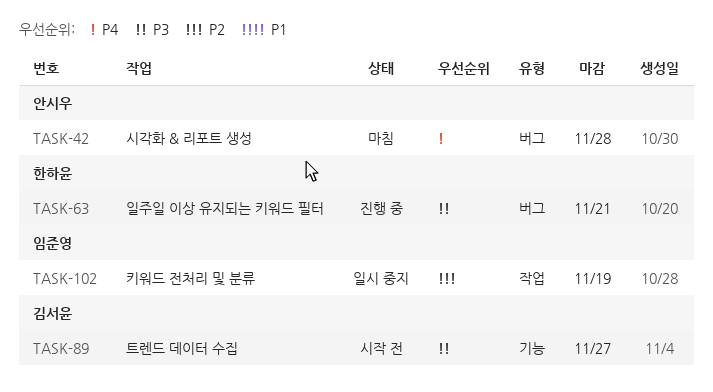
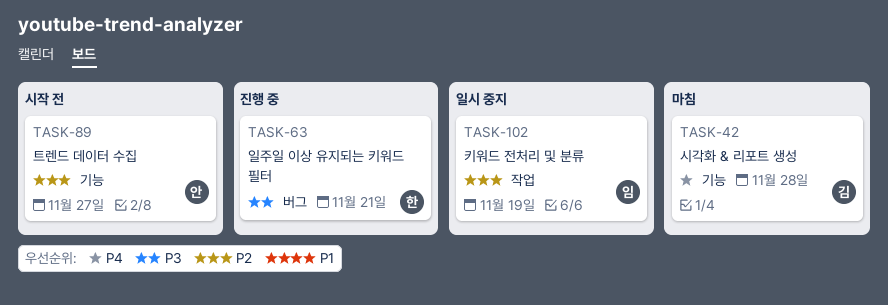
TASK-42, owner: 안시우 -> 김서윤
TASK-42, label: 버그 -> 기능
TASK-89, owner: 김서윤 -> 안시우
TASK-89, priority: P3 -> P2

